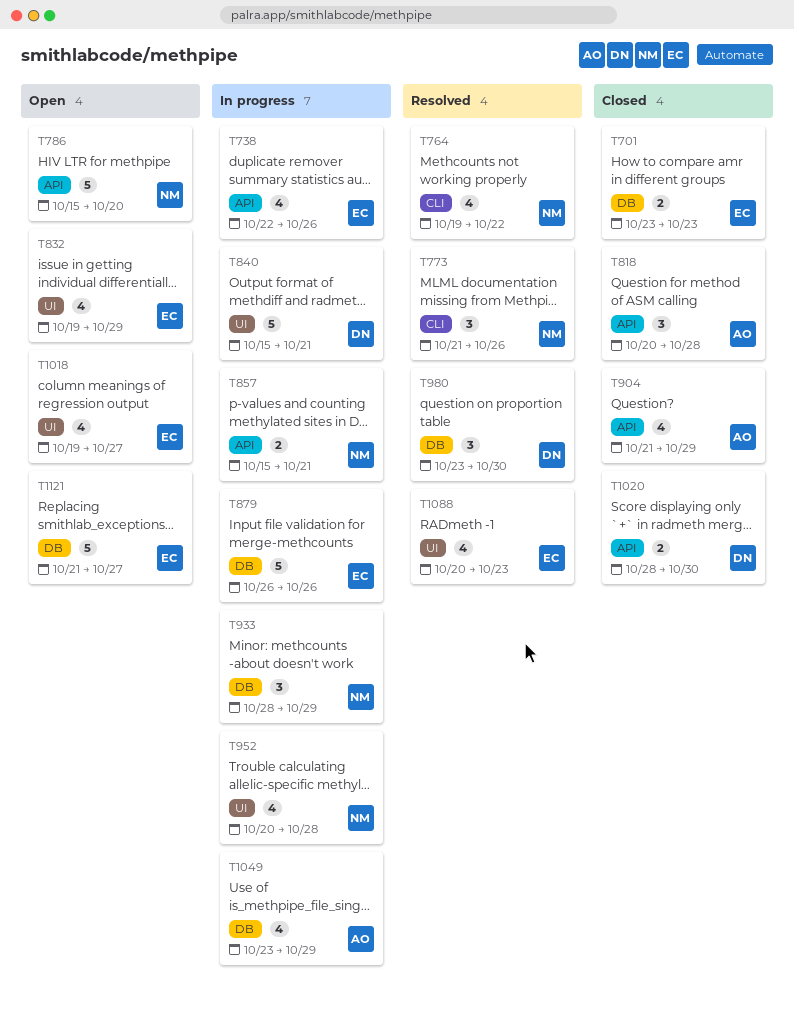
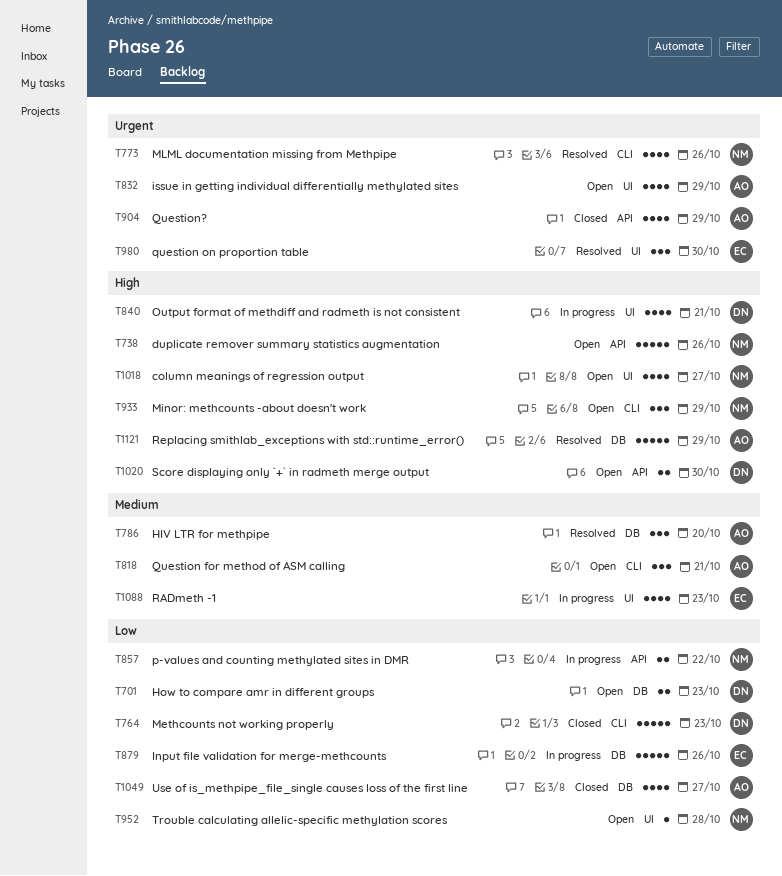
T701, status: Closed -> Open
T701, owner: EC -> DN
T738, status: In progress -> Open
T738, owner: EC -> NM
T738, estimate: 4 -> 5
T764, status: Resolved -> Closed
T764, owner: NM -> DN
T764, estimate: 4 -> 5
T764, due: Oct 22 -> Oct 23
T773, estimate: 3 -> 4
T786, status: Open -> Resolved
T786, owner: NM -> AO
T786, label: API -> DB
T786, estimate: 5 -> 3
T818, status: Closed -> Open
T818, label: API -> CLI
T818, due: Oct 28 -> Oct 21
T832, owner: EC -> AO
T840, estimate: 5 -> 4
T857, due: Oct 21 -> Oct 22
T933, status: In progress -> Open
T933, label: DB -> CLI
T952, status: In progress -> Open
T952, estimate: 4 -> 1
T980, owner: DN -> EC
T980, label: DB -> UI
T1018, owner: EC -> NM
T1020, status: Closed -> Open
T1049, status: In progress -> Closed
T1049, due: Oct 29 -> Oct 27
T1088, status: Resolved -> In progress
T1121, status: Open -> Resolved
T1121, owner: EC -> AO
T1121, due: Oct 27 -> Oct 29

